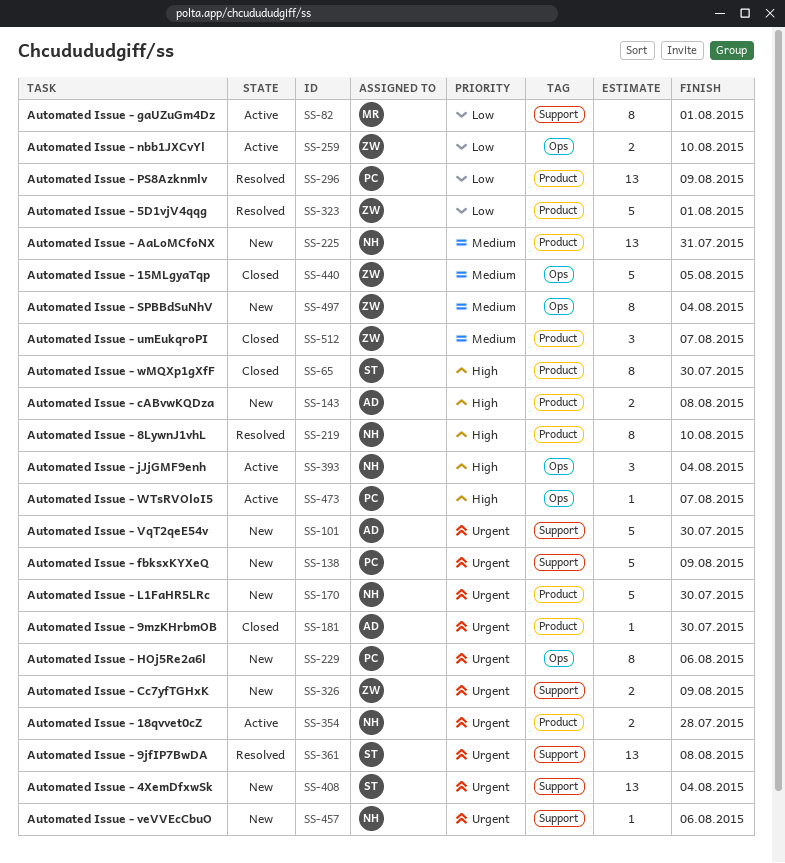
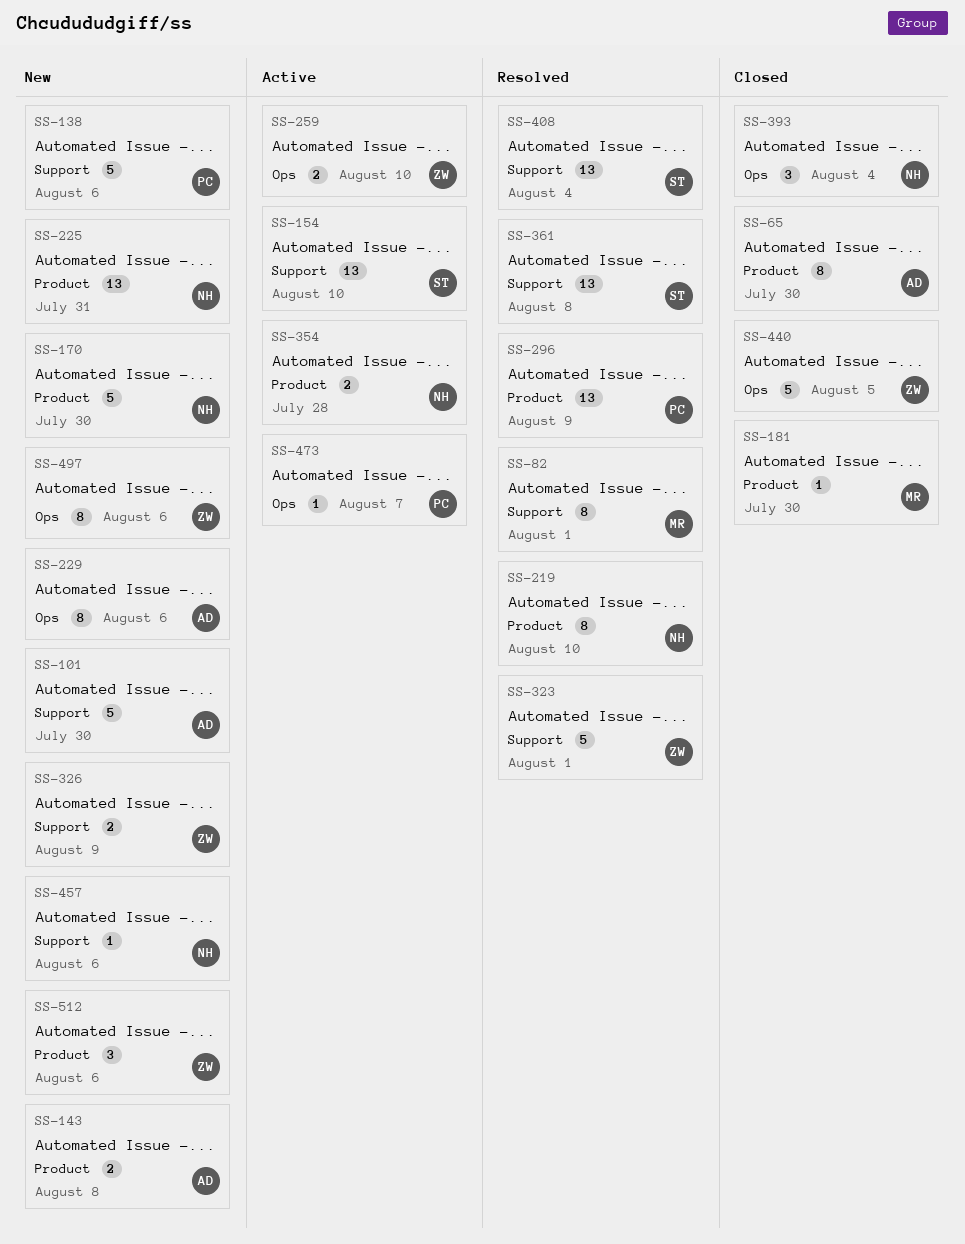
SS-65, owner: ST -> AD
SS-82, status: Active -> Resolved
SS-138, due: Aug 9 -> Aug 6
SS-154: none -> present
SS-181, owner: AD -> MR
SS-229, owner: PC -> AD
SS-323, label: Product -> Support
SS-393, status: Active -> Closed
SS-408, status: New -> Resolved
SS-497, due: Aug 4 -> Aug 6
SS-512, status: Closed -> New
SS-512, due: Aug 7 -> Aug 6

